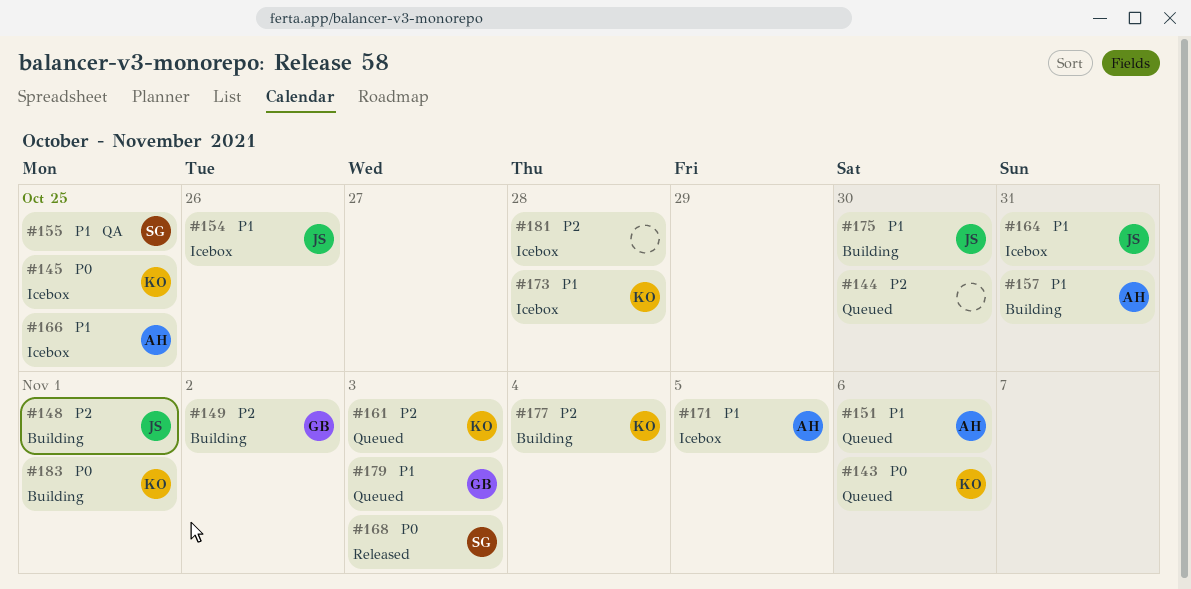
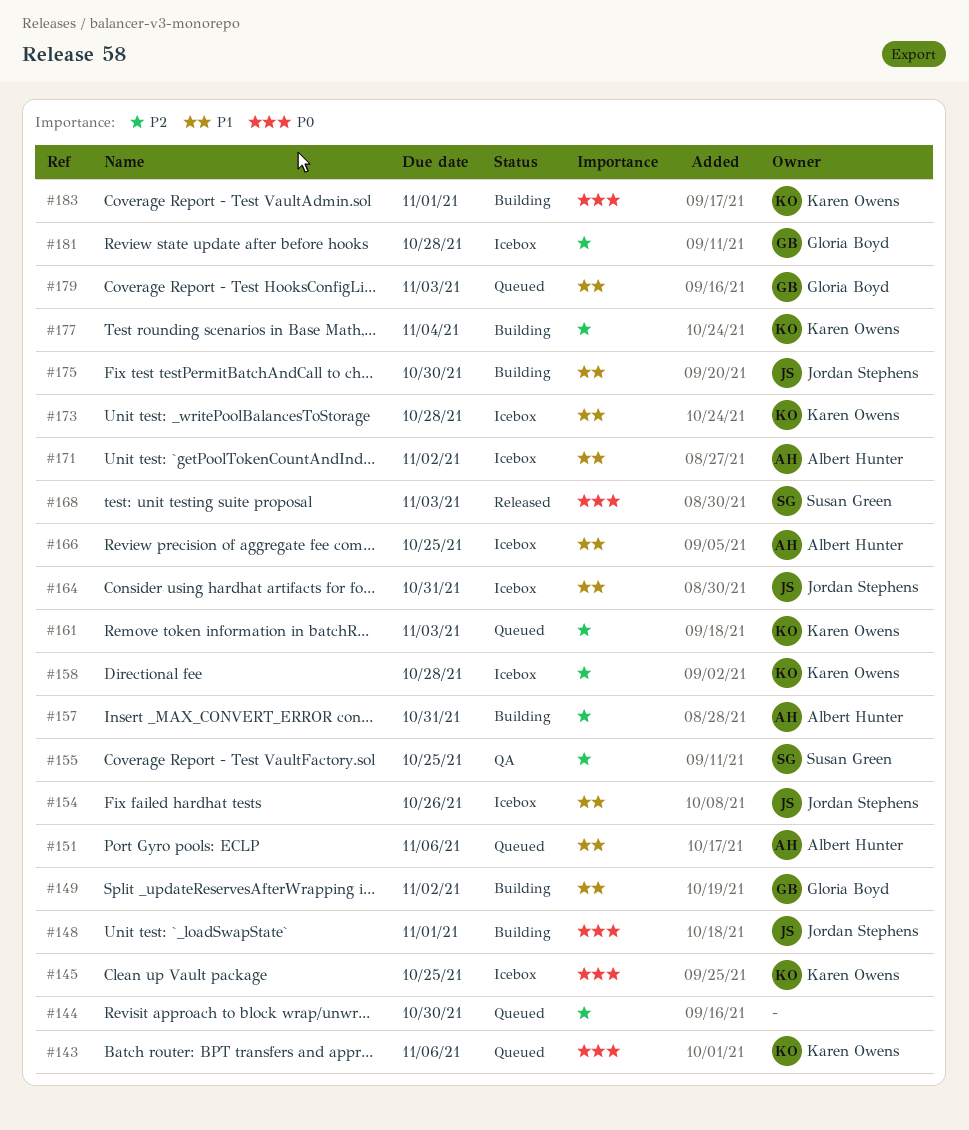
#148, priority: P2 -> P0
#149, priority: P2 -> P1
#155, priority: P1 -> P2
#157, priority: P1 -> P2
#158: none -> present
#171, due: Nov 5 -> Nov 2
#181, owner: none -> Gloria Boyd

